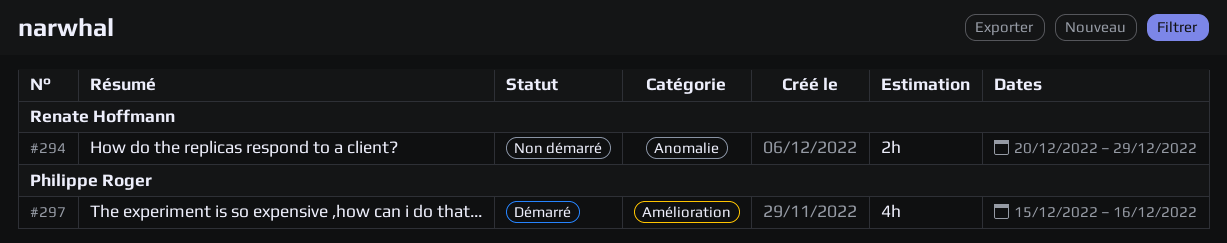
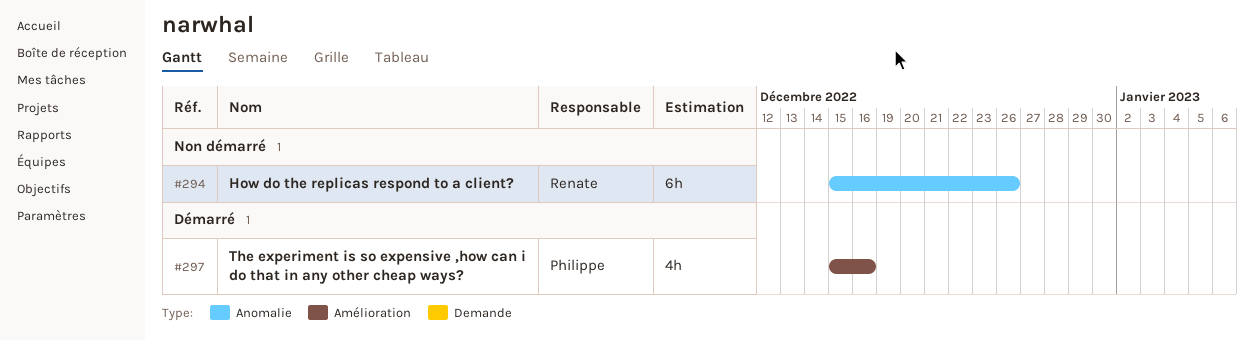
#294, estimate: 2h -> 6h
#294, start: Dec 20 -> Dec 15
#294, due: Dec 29 -> Dec 26

